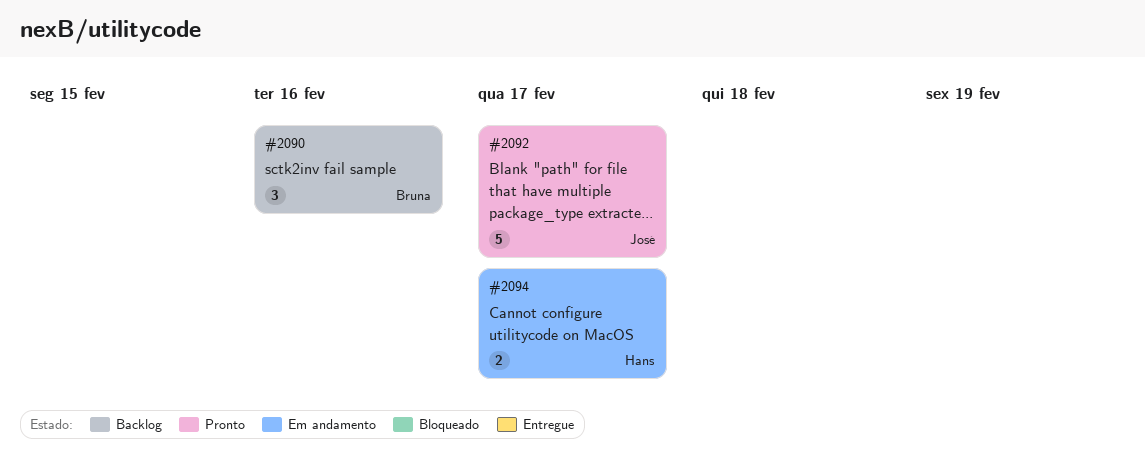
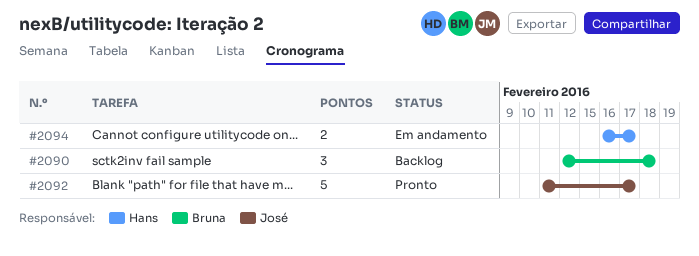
#2090, due: Feb 16 -> Feb 18

